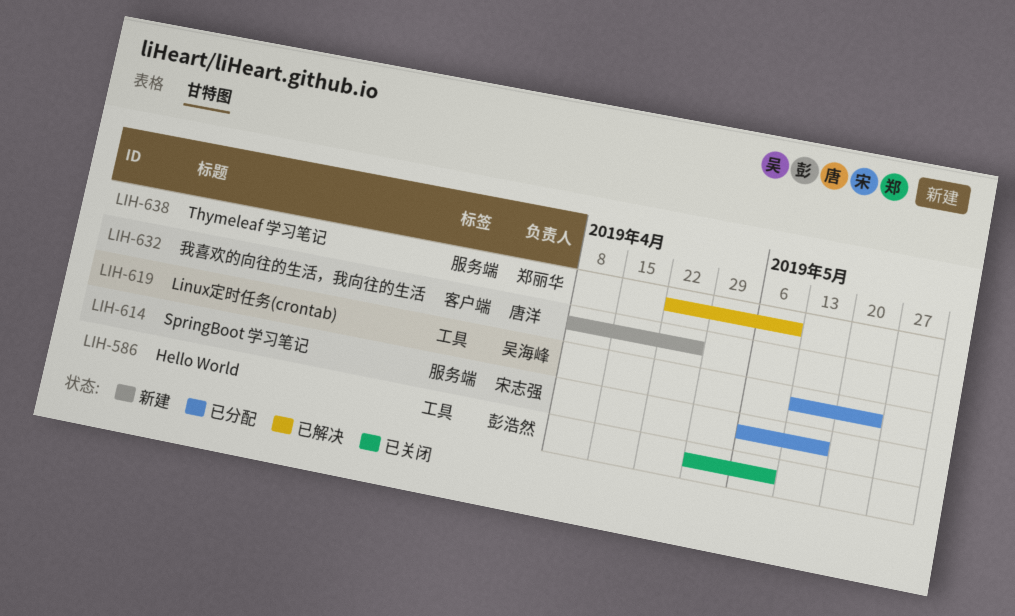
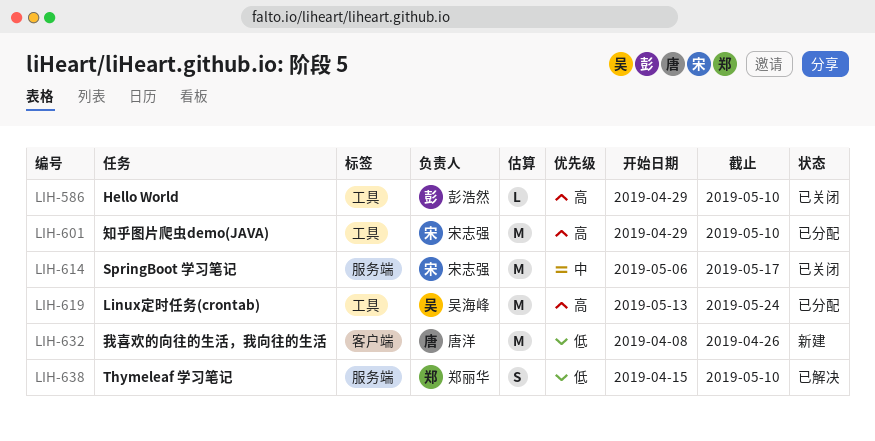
LIH-601: none -> present
LIH-614, status: 已分配 -> 已关闭
LIH-638, start: Apr 22 -> Apr 15

